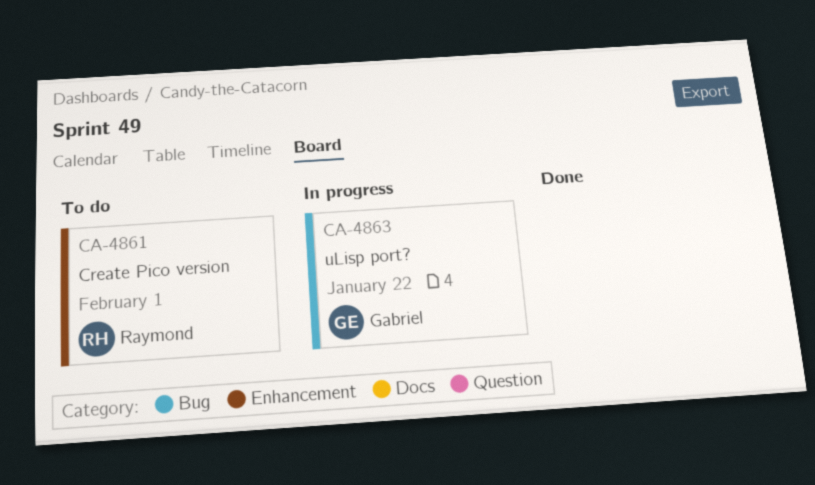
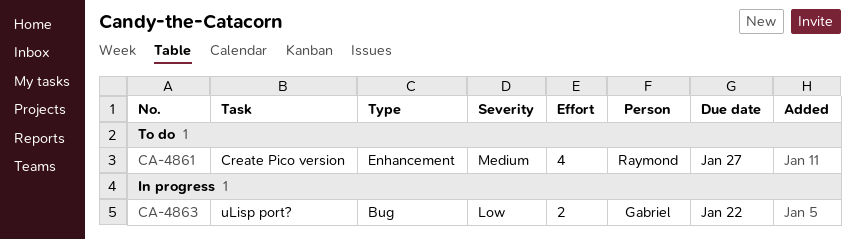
CA-4861, due: Feb 1 -> Jan 27

